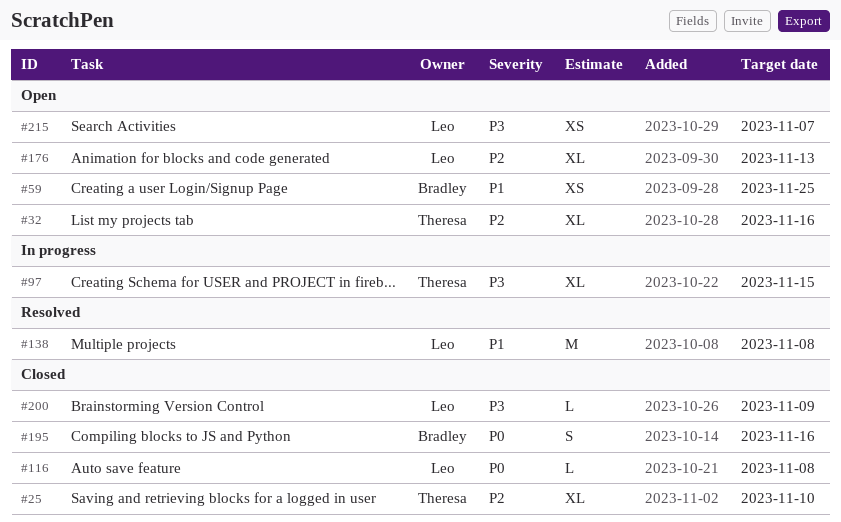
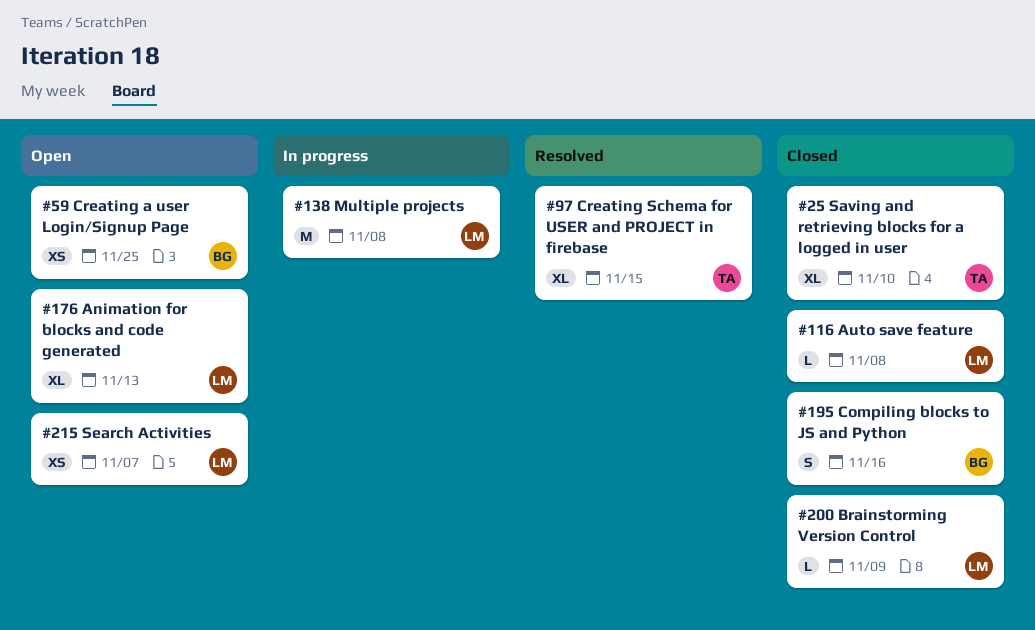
#32: present -> none
#97, status: In progress -> Resolved
#138, status: Resolved -> In progress

